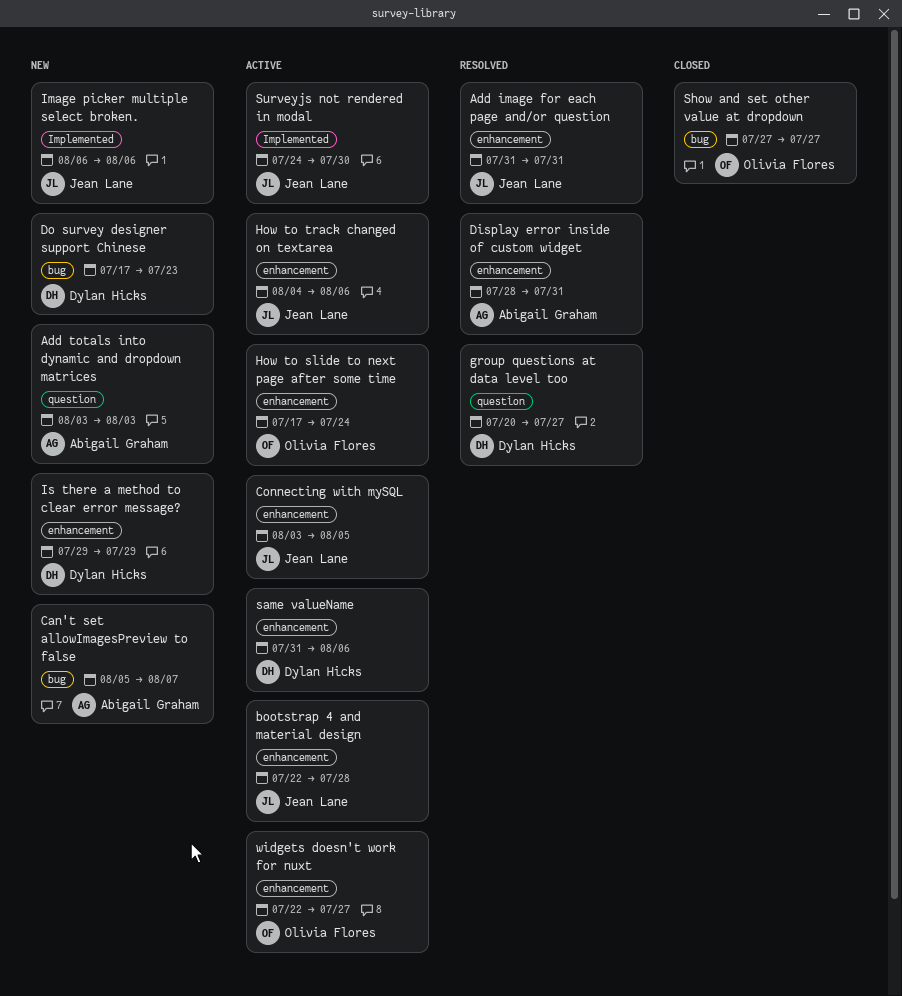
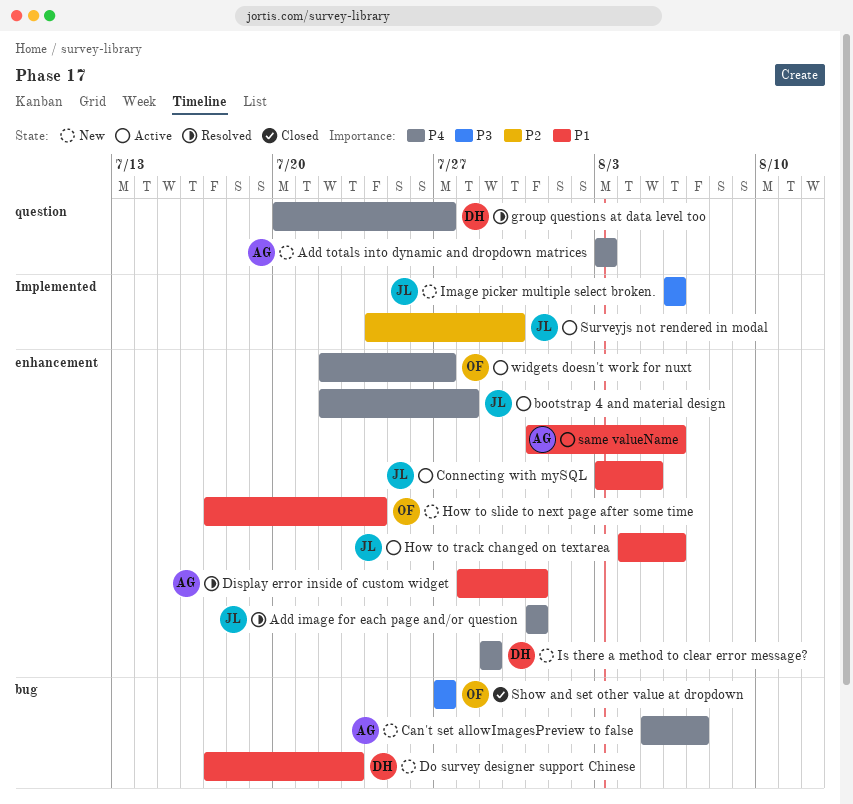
How to slide to next page after some time, status: Active -> New
same valueName, owner: Dylan Hicks -> Abigail Graham

